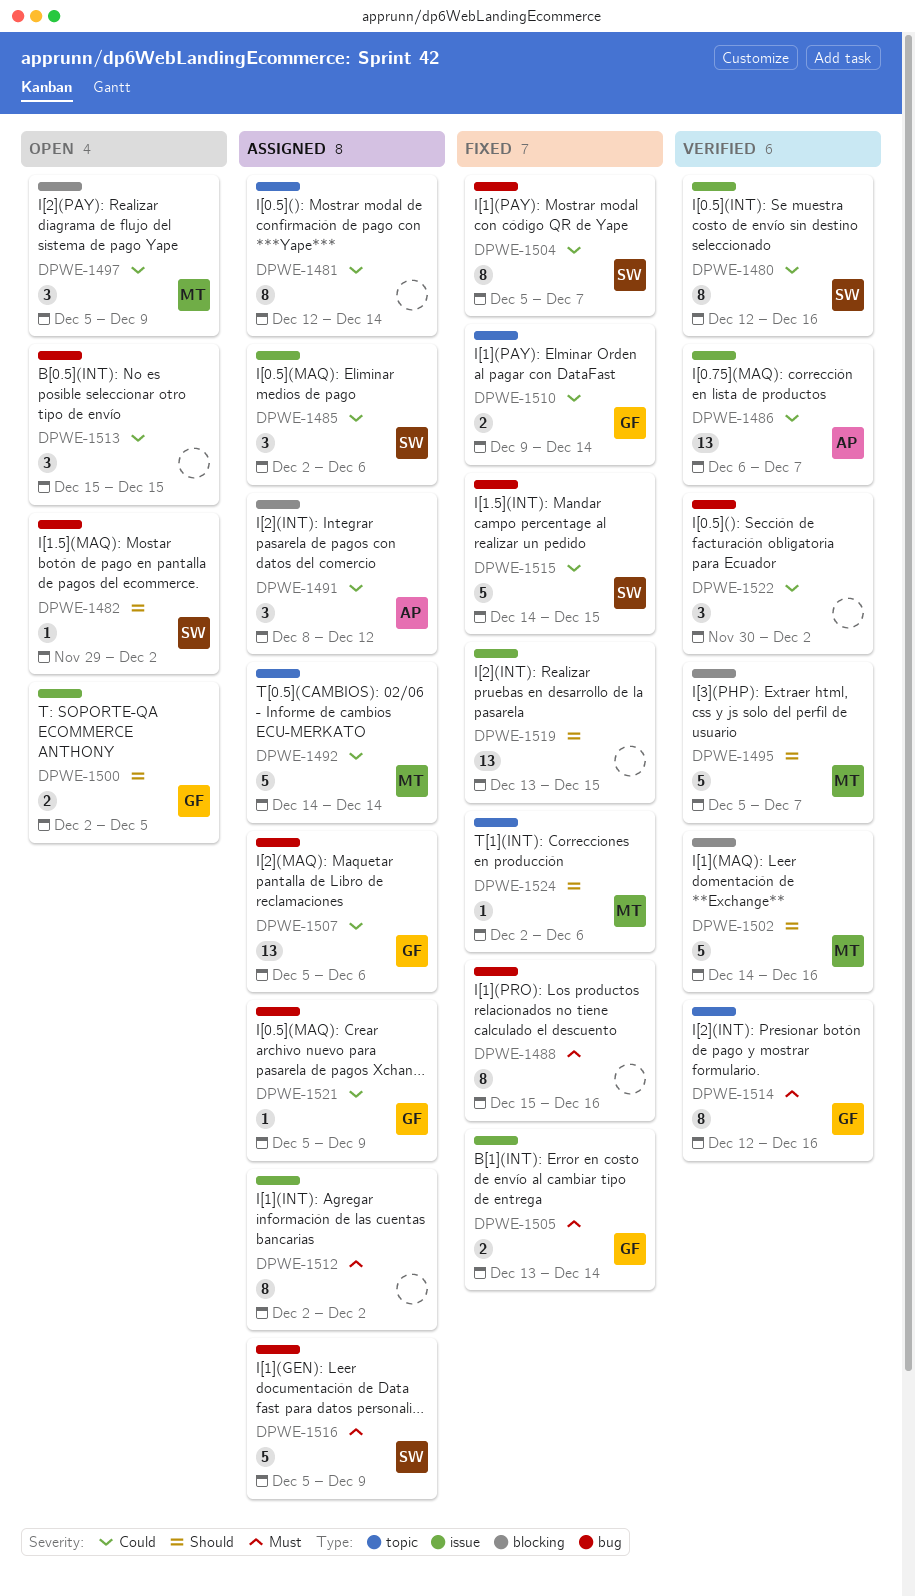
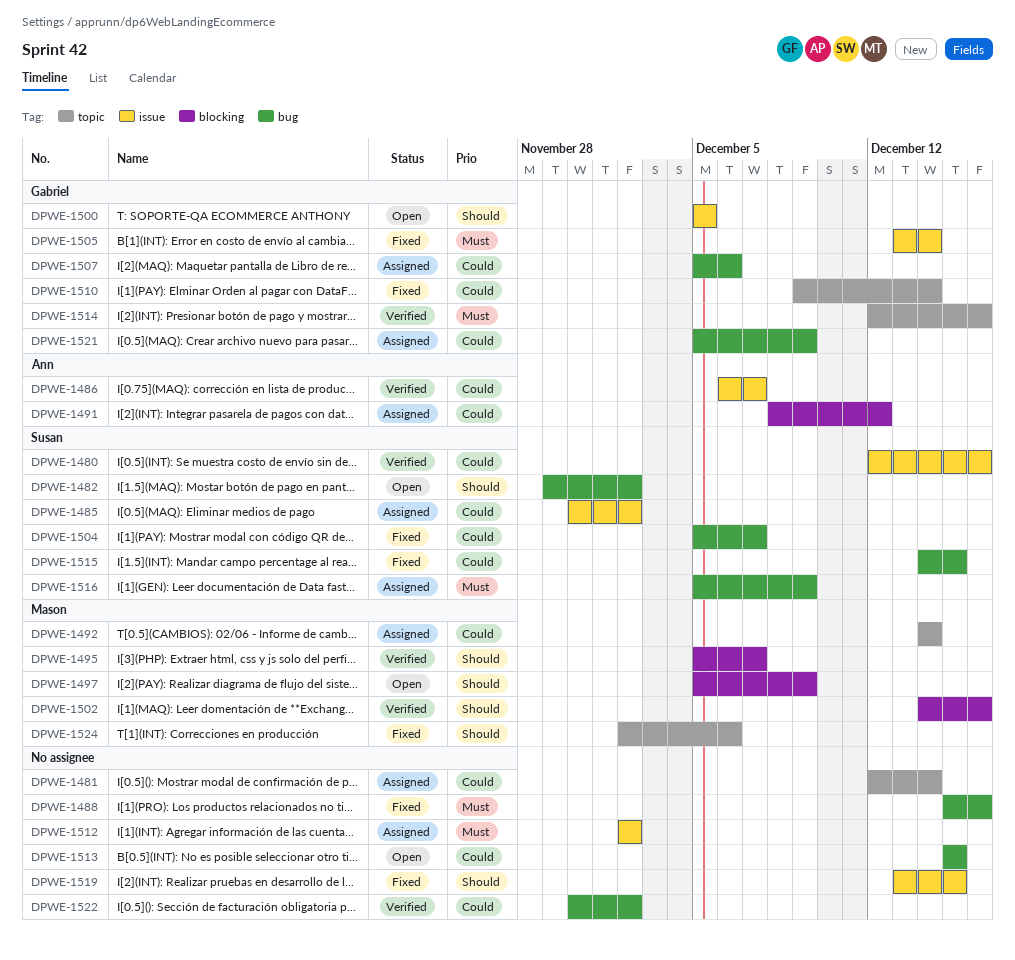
DPWE-1485, start: Dec 2 -> Nov 30
DPWE-1485, due: Dec 6 -> Dec 2
DPWE-1497, priority: Could -> Should
DPWE-1500, start: Dec 2 -> Dec 5

